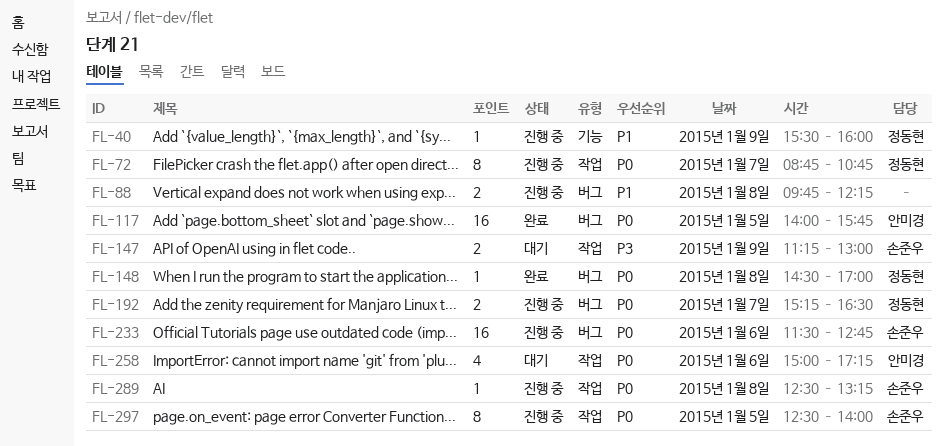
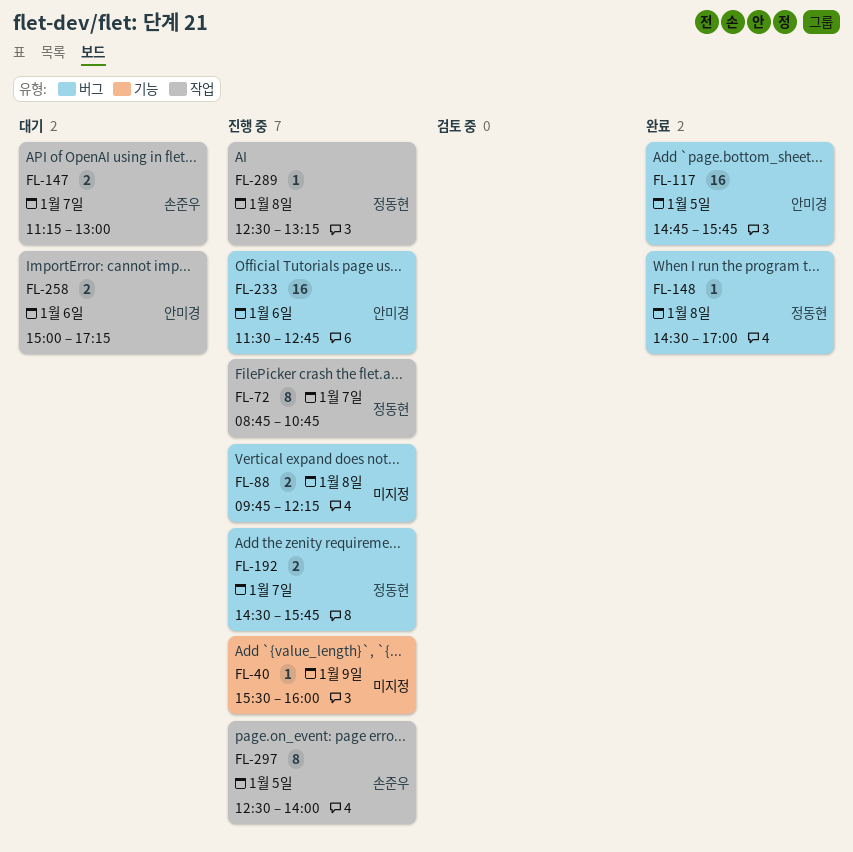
FL-40, owner: 정동현 -> none
FL-117, begins: 14:00 -> 14:45
FL-147, day: Jan 9 -> Jan 7
FL-192, begins: 15:15 -> 14:30
FL-192, ends: 16:30 -> 15:45
FL-233, owner: 손준우 -> 안미경
FL-258, estimate: 4 -> 2
FL-289, owner: 손준우 -> 정동현

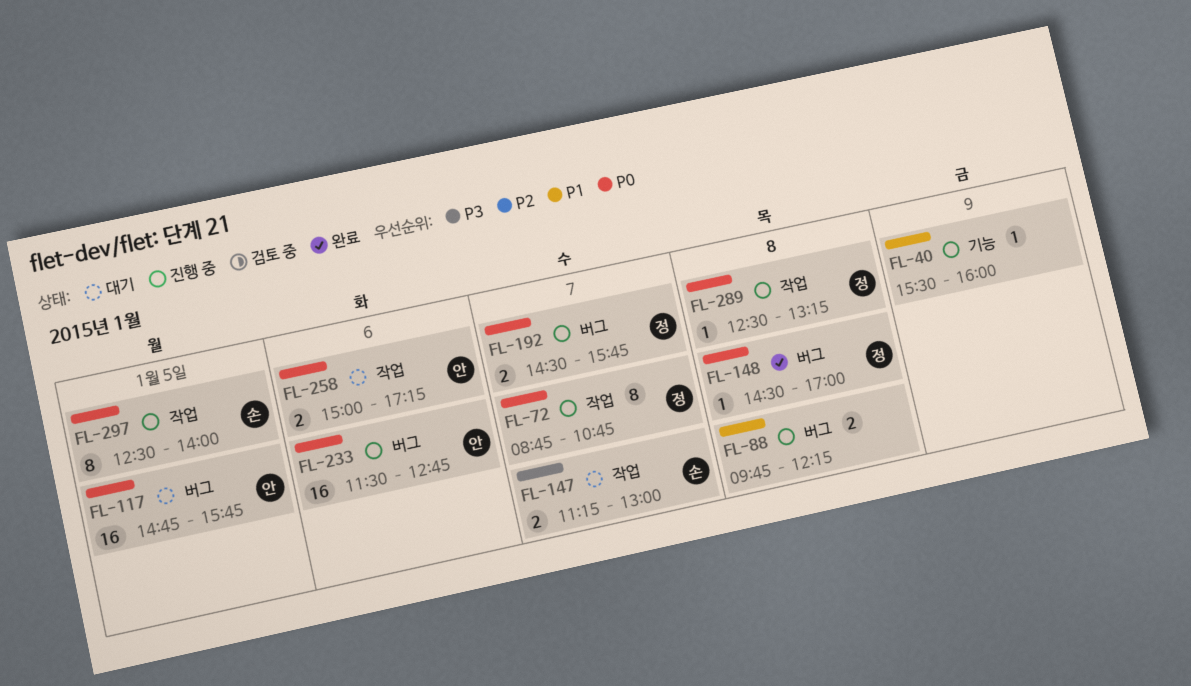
FL-117, status: 완료 -> 대기

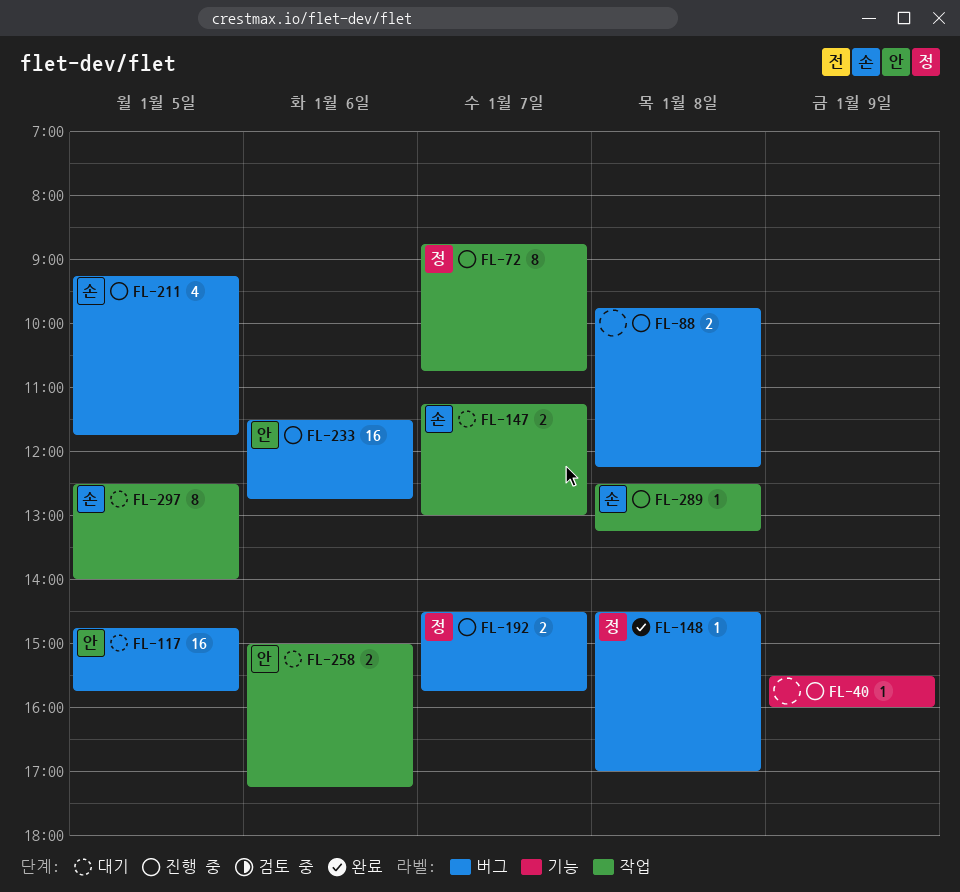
FL-211: none -> present
FL-289, owner: 정 -> 손
FL-297, status: 진행 중 -> 대기

